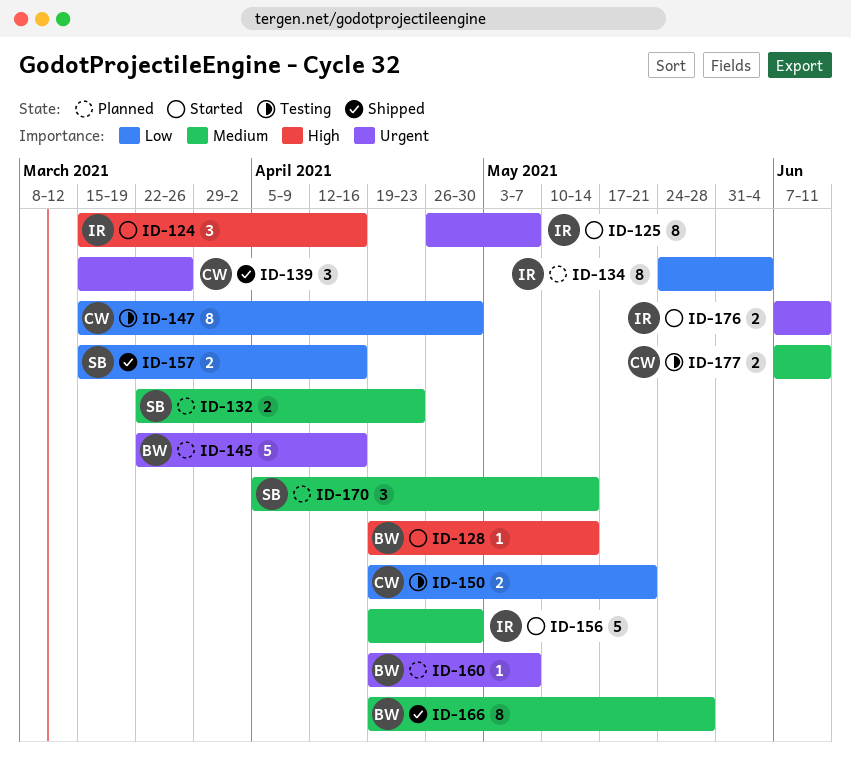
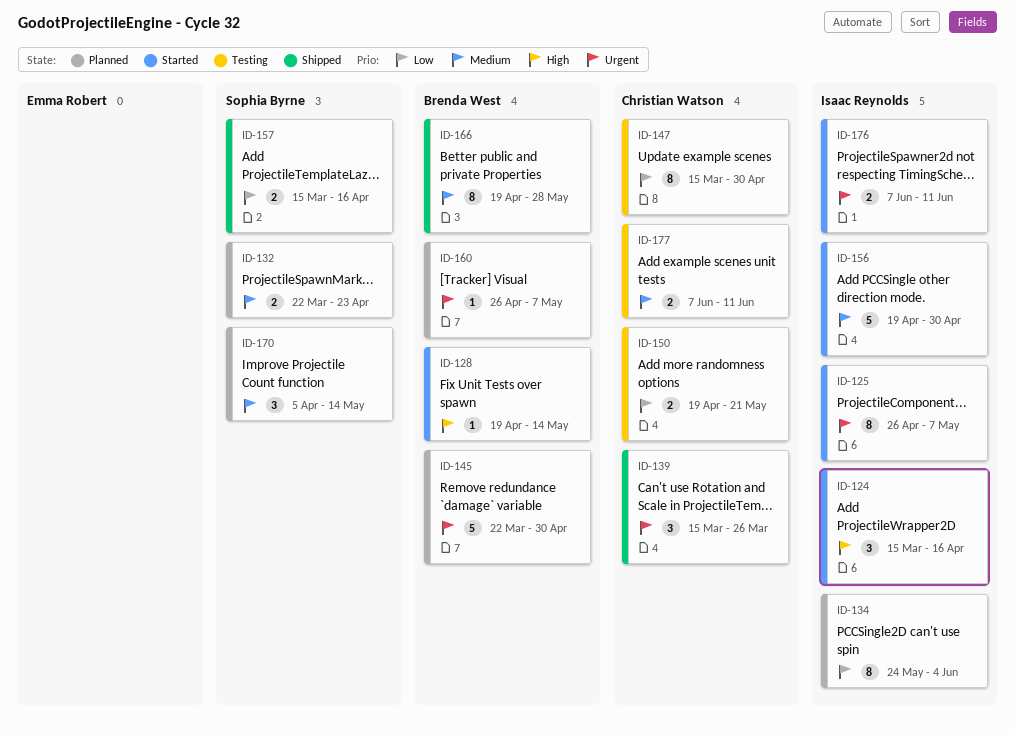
ID-145, due: Apr 16 -> Apr 30
ID-160, start: Apr 19 -> Apr 26

